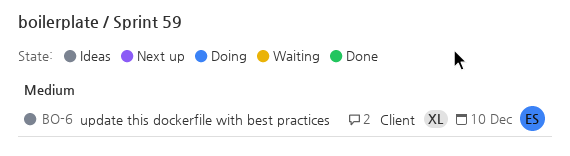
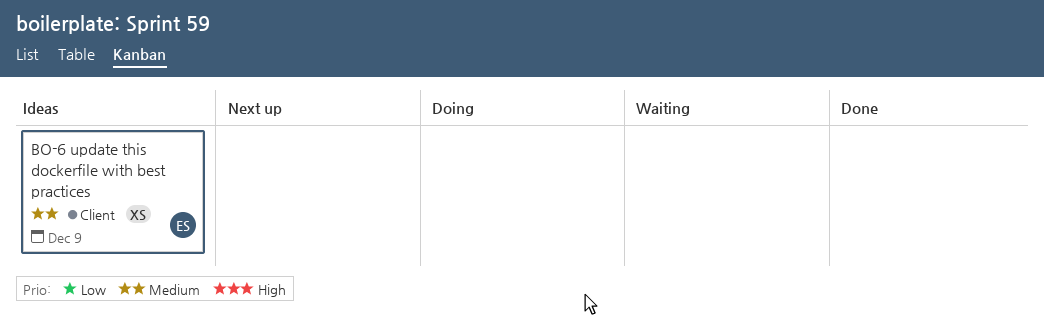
BO-6, estimate: XL -> XS
BO-6, due: Dec 10 -> Dec 9

